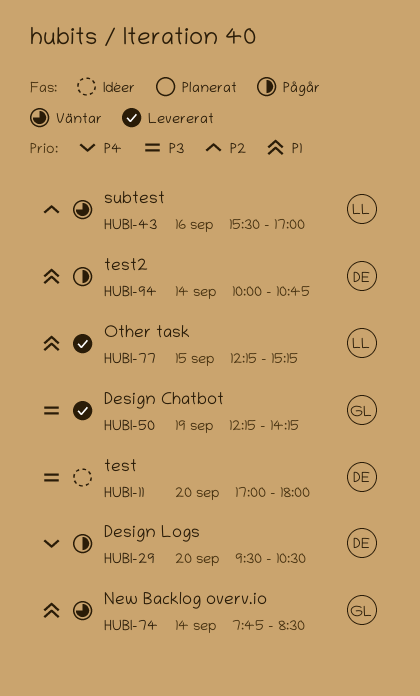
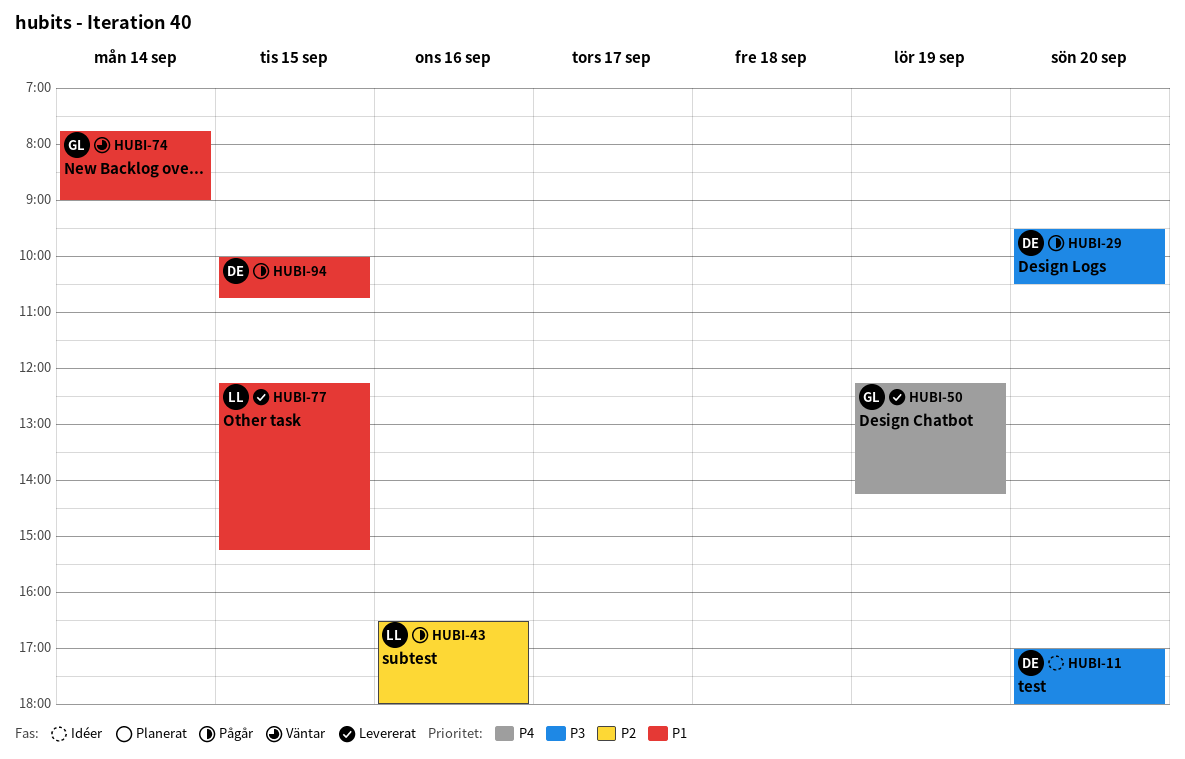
HUBI-29, priority: P4 -> P3
HUBI-43, status: Väntar -> Pågår
HUBI-43, begins: 15:30 -> 16:30
HUBI-43, ends: 17:00 -> 18:00
HUBI-50, priority: P3 -> P4
HUBI-74, ends: 08:30 -> 09:00
HUBI-94, day: Sep 14 -> Sep 15

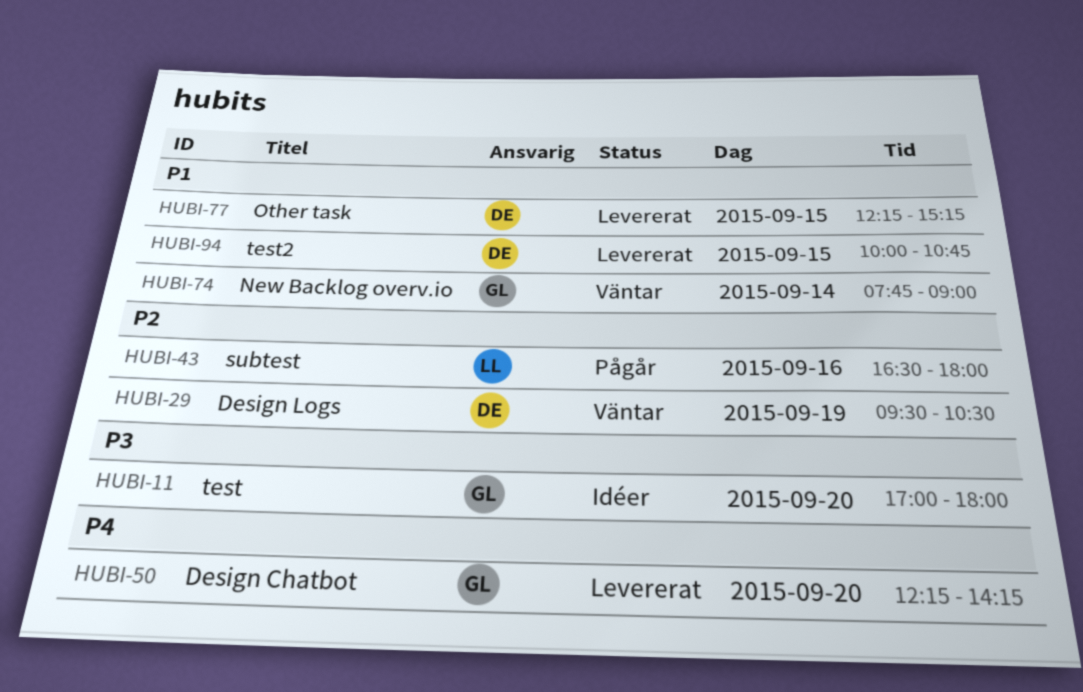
HUBI-11, owner: DE -> GL
HUBI-29, status: Pågår -> Väntar
HUBI-29, priority: P3 -> P2
HUBI-29, day: Sep 20 -> Sep 19
HUBI-50, day: Sep 19 -> Sep 20
HUBI-77, owner: LL -> DE
HUBI-94, status: Pågår -> Levererat

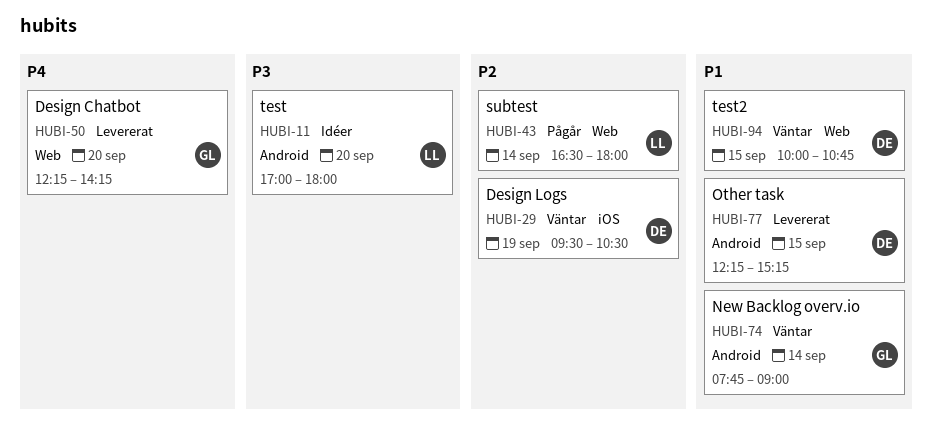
HUBI-11, owner: GL -> LL
HUBI-43, day: Sep 16 -> Sep 14
HUBI-94, status: Levererat -> Väntar

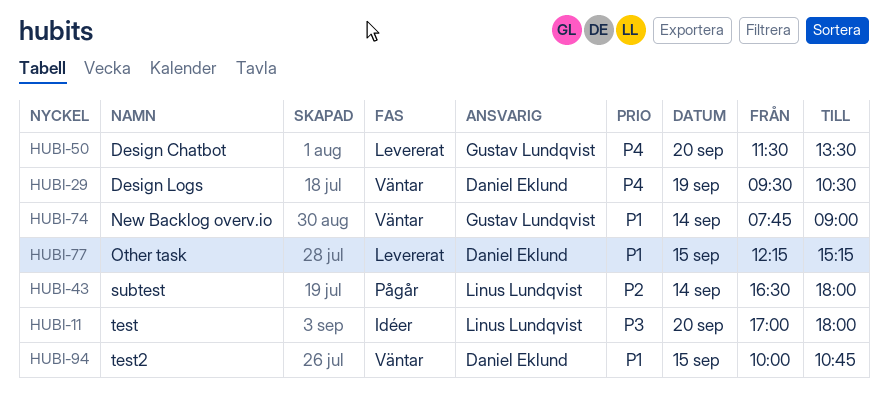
HUBI-29, priority: P2 -> P4
HUBI-50, begins: 12:15 -> 11:30
HUBI-50, ends: 14:15 -> 13:30

